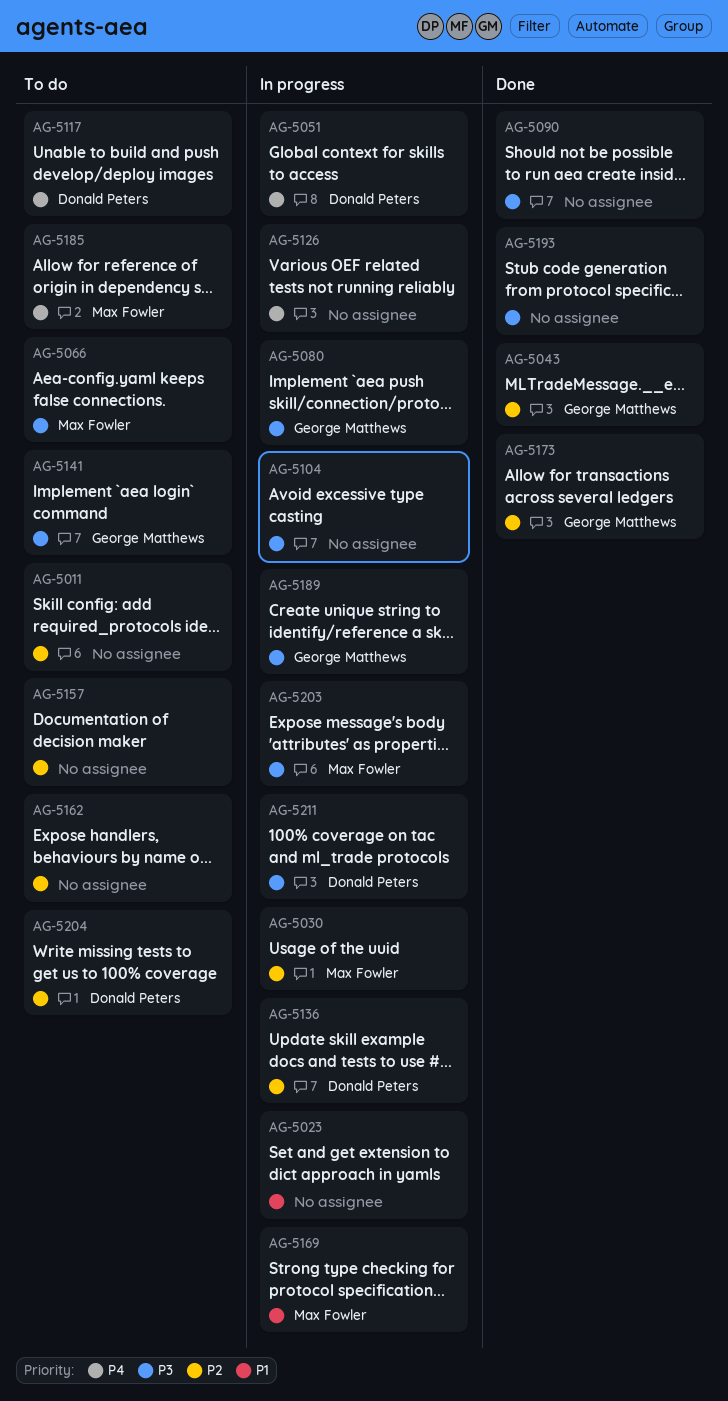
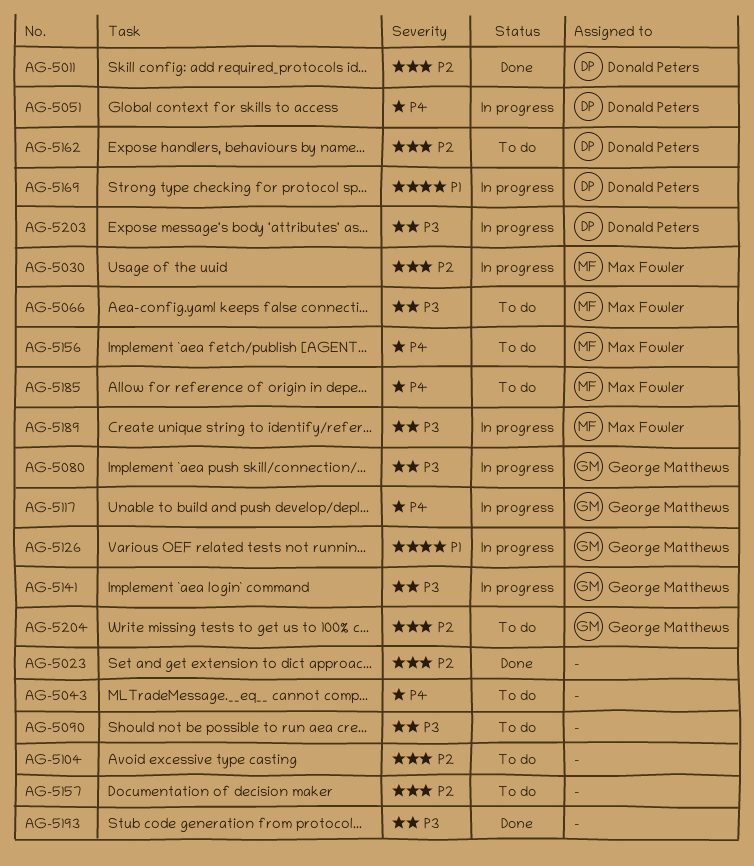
AG-5011, status: To do -> Done
AG-5011, owner: none -> Donald Peters
AG-5023, status: In progress -> Done
AG-5023, priority: P1 -> P2
AG-5043, status: Done -> To do
AG-5043, owner: George Matthews -> none
AG-5043, priority: P2 -> P4
AG-5090, status: Done -> To do
AG-5104, status: In progress -> To do
AG-5104, priority: P3 -> P2
AG-5117, status: To do -> In progress
AG-5117, owner: Donald Peters -> George Matthews
AG-5126, owner: none -> George Matthews
AG-5126, priority: P4 -> P1
AG-5136: present -> none
AG-5141, status: To do -> In progress
AG-5156: none -> present
AG-5162, owner: none -> Donald Peters
AG-5169, owner: Max Fowler -> Donald Peters
AG-5173: present -> none
AG-5189, owner: George Matthews -> Max Fowler
AG-5203, owner: Max Fowler -> Donald Peters
AG-5204, owner: Donald Peters -> George Matthews
AG-5211: present -> none

